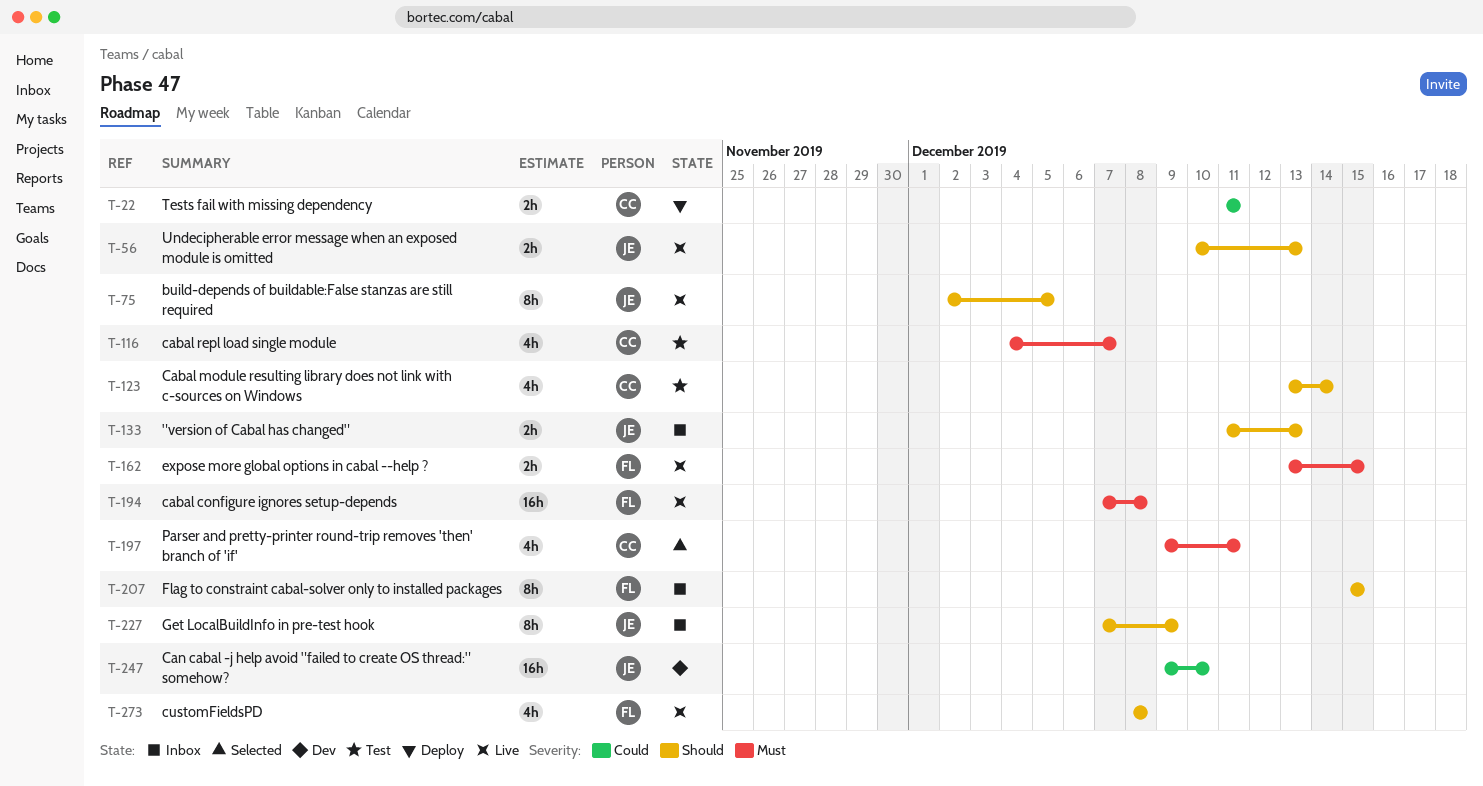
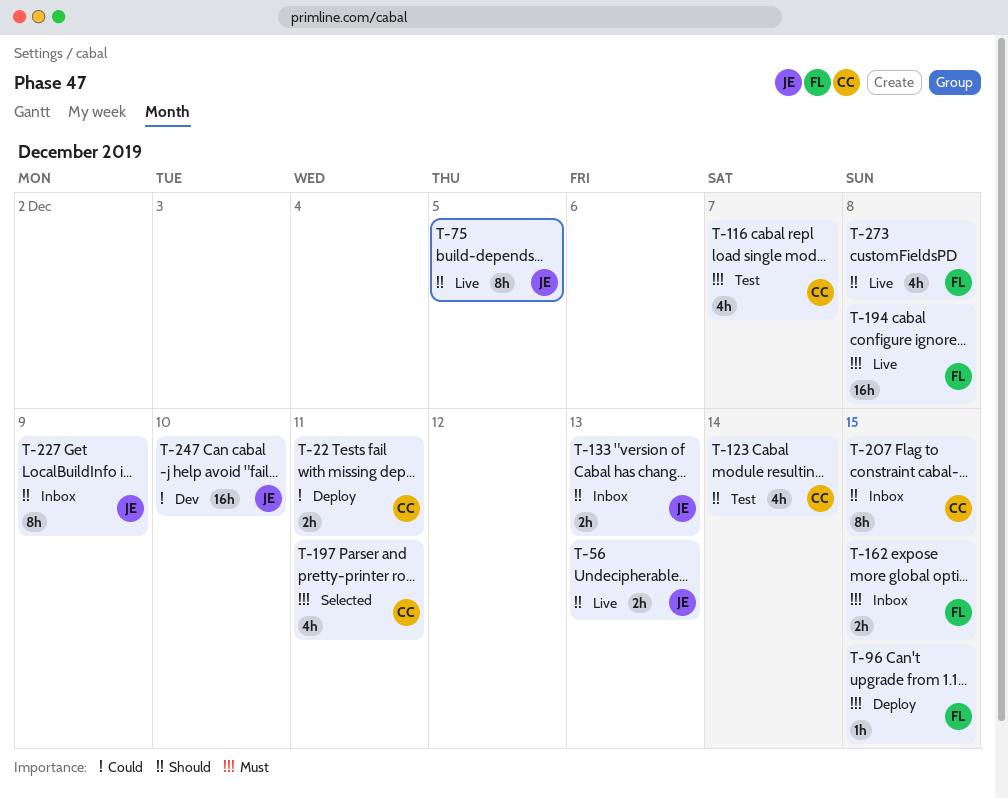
T-96: none -> present
T-162, status: Live -> Inbox
T-207, owner: FL -> CC

